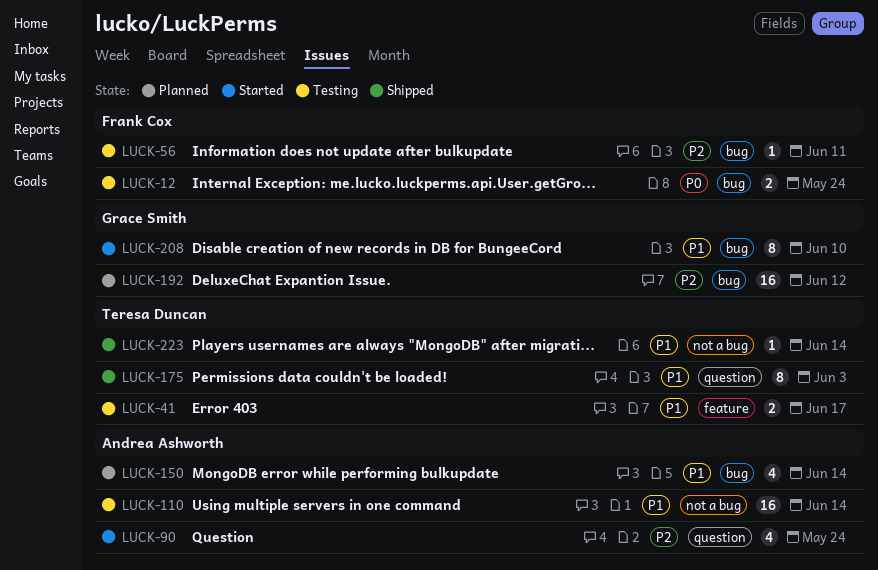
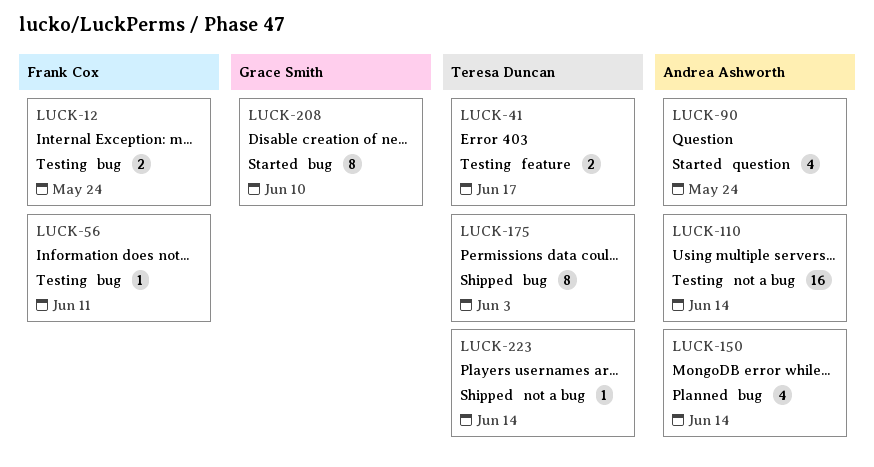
LUCK-175, label: question -> bug
LUCK-192: present -> none

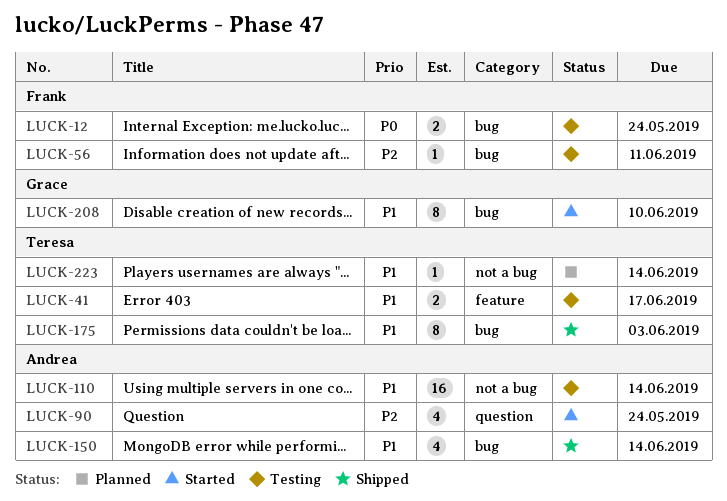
LUCK-150, status: Planned -> Shipped
LUCK-223, status: Shipped -> Planned

